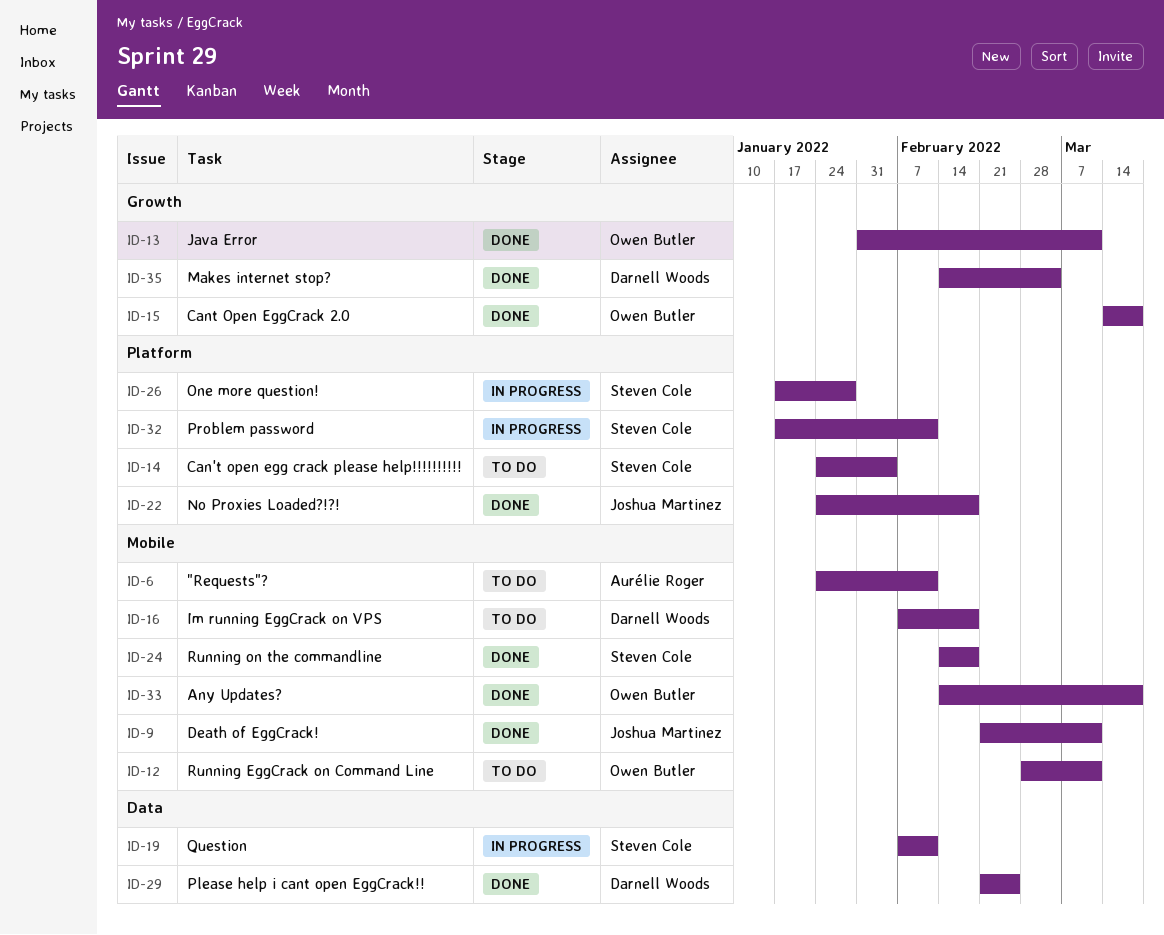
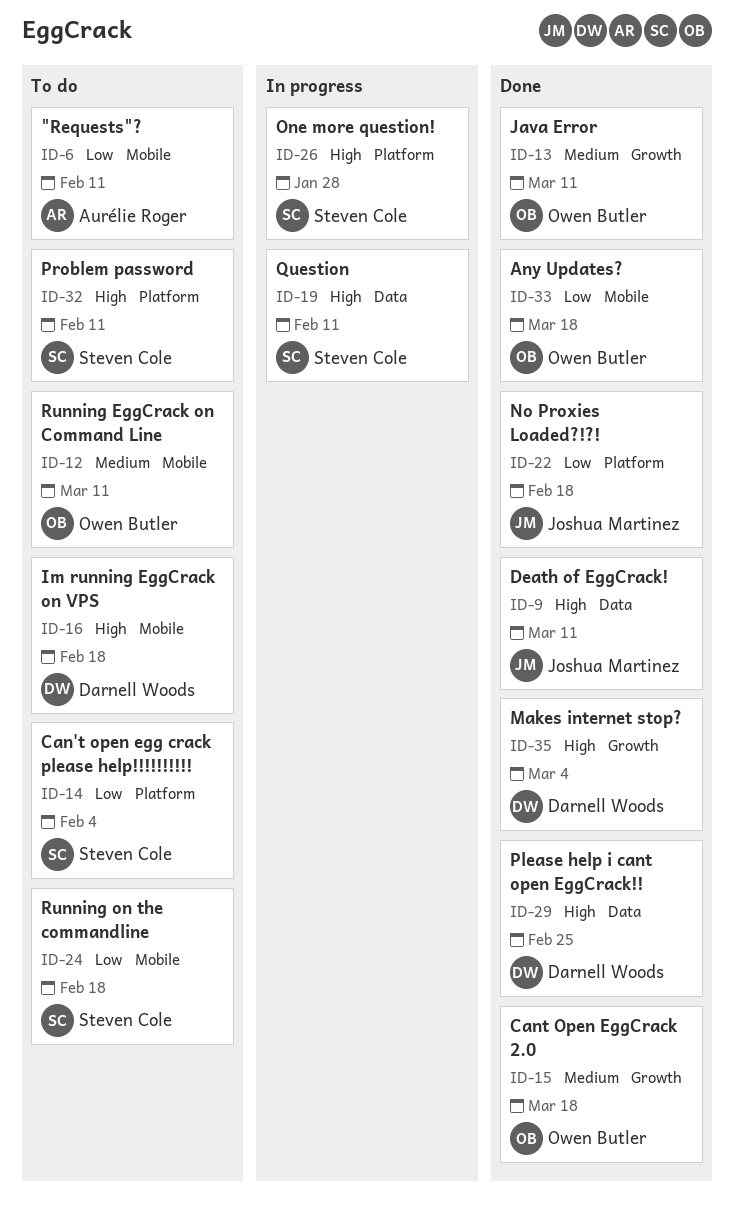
ID-9, label: Mobile -> Data
ID-24, status: Done -> To do
ID-32, status: In progress -> To do

